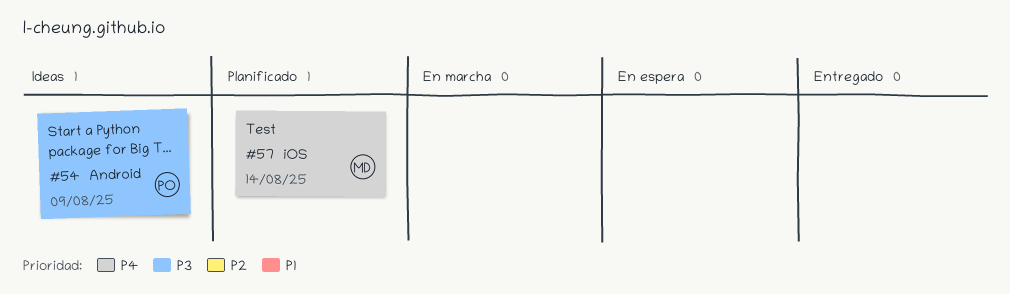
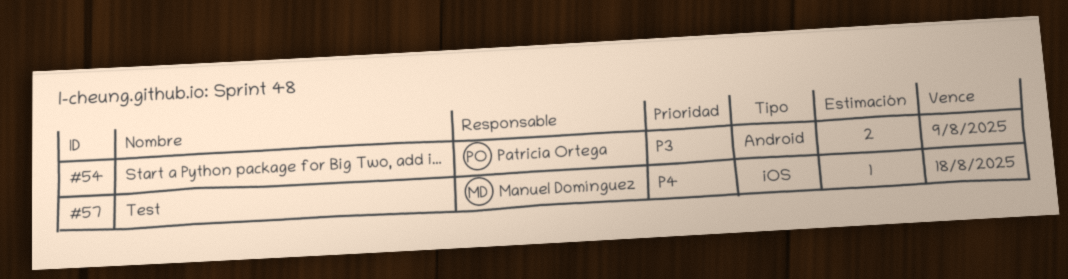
#57, due: Aug 14 -> Aug 18

